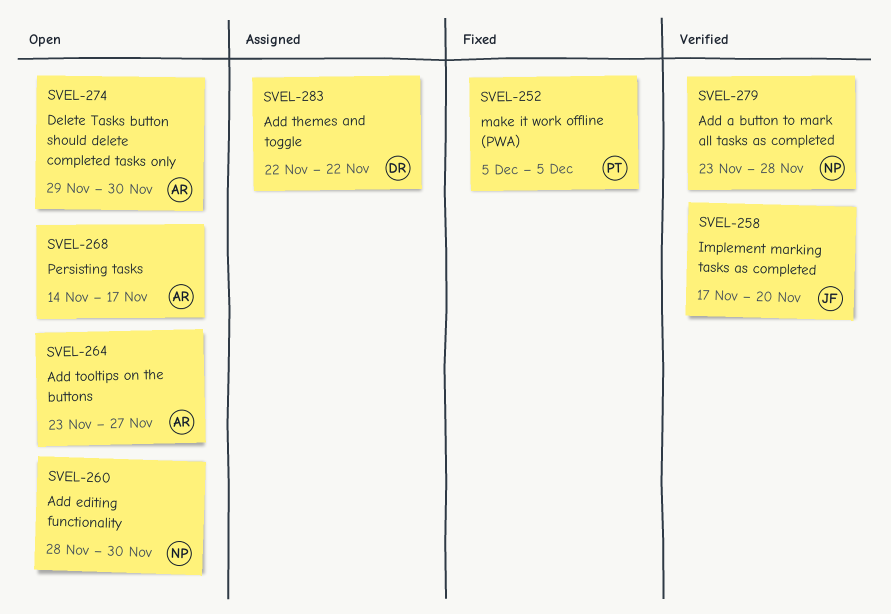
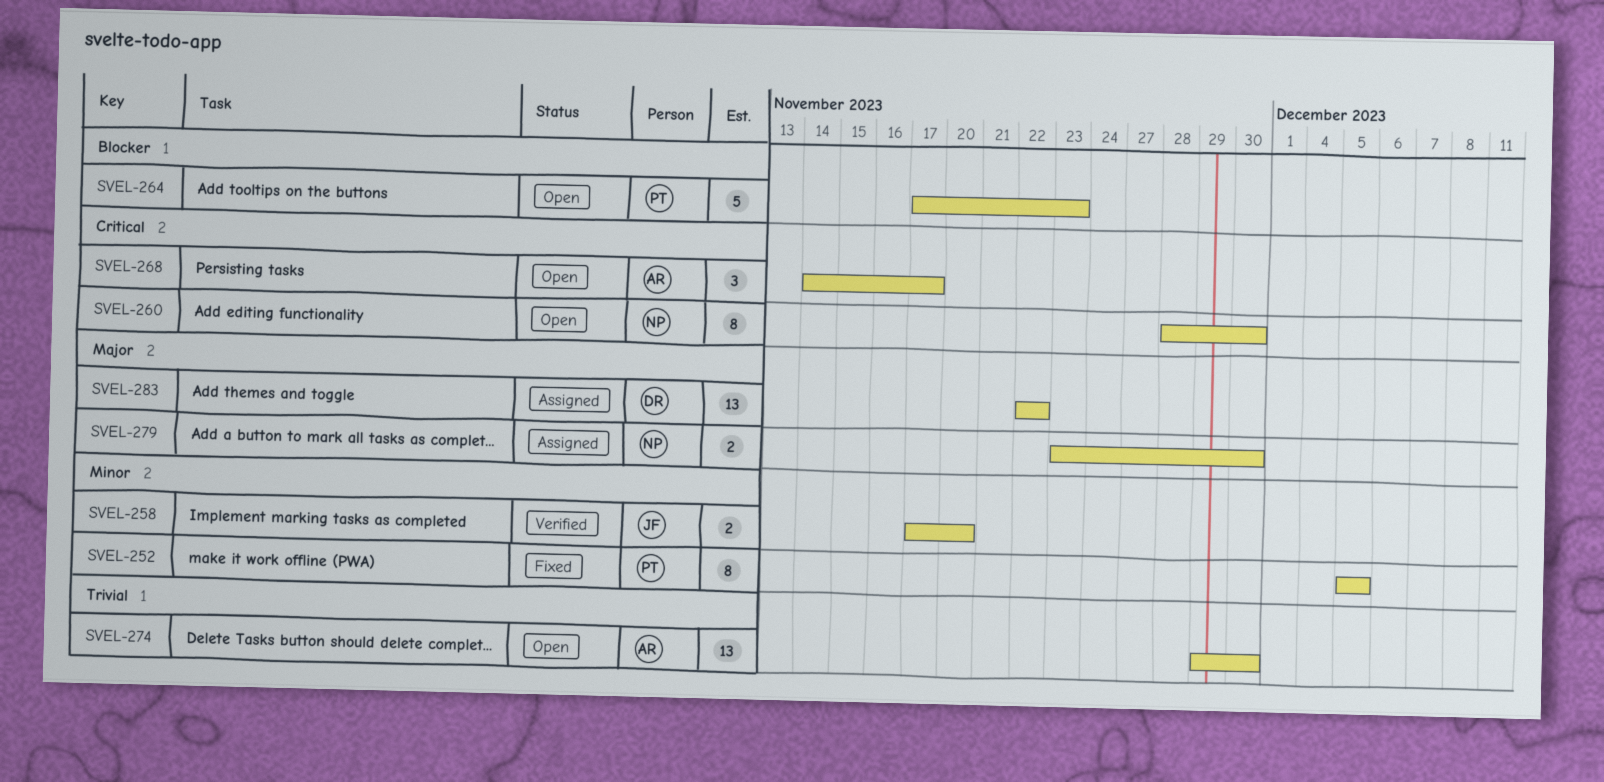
SVEL-264, owner: AR -> PT
SVEL-264, start: Nov 23 -> Nov 17
SVEL-264, due: Nov 27 -> Nov 23
SVEL-279, status: Verified -> Assigned
SVEL-279, due: Nov 28 -> Nov 30

